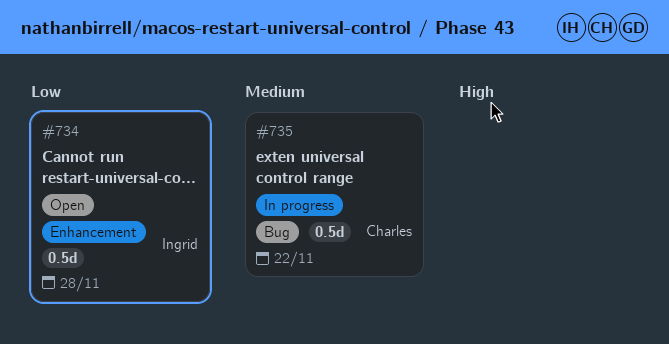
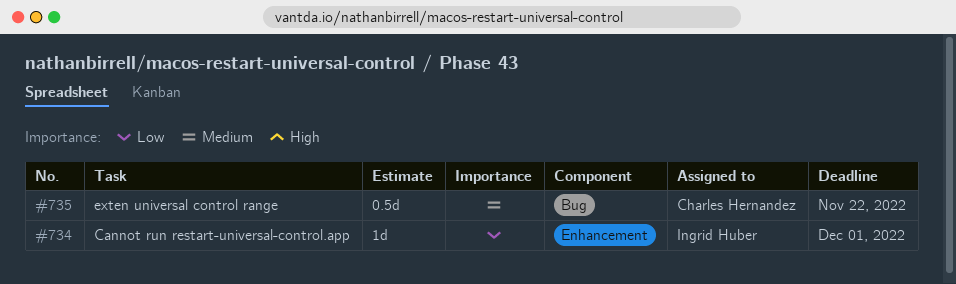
#734, estimate: 0.5d -> 1d
#734, due: Nov 28 -> Dec 1

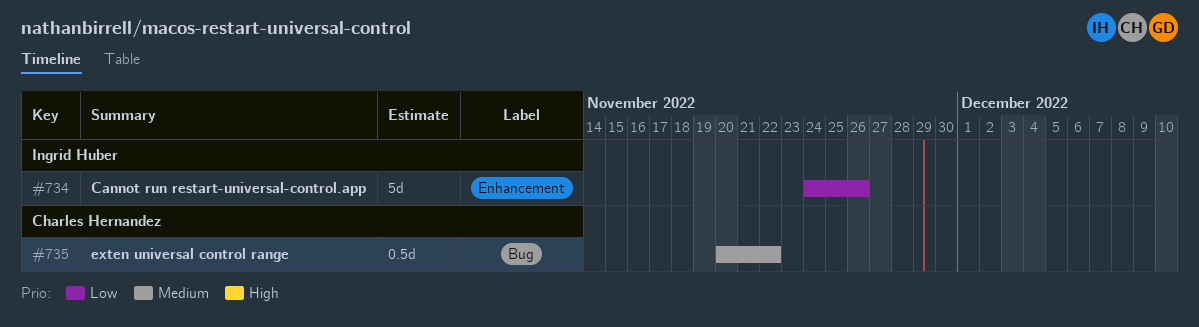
#734, estimate: 1d -> 5d
#734, due: Dec 1 -> Nov 26

